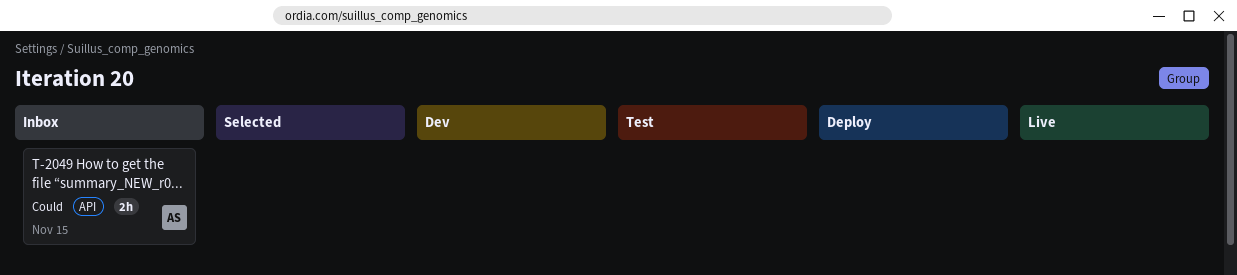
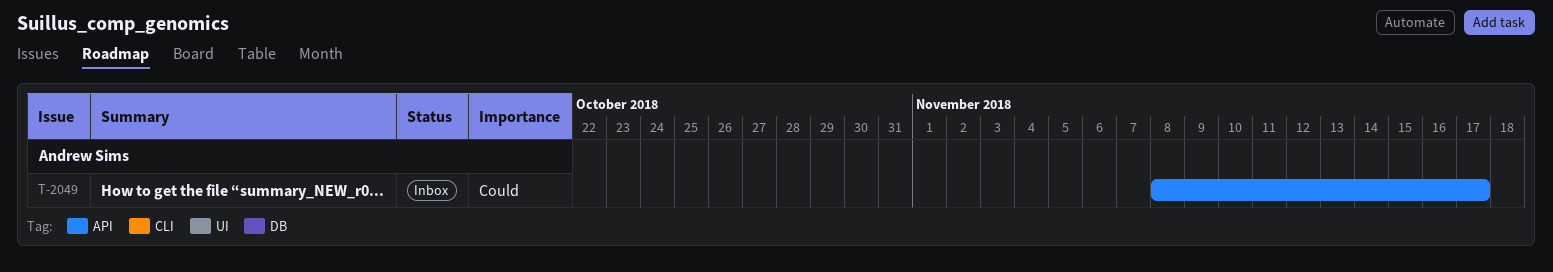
T-2049, due: Nov 15 -> Nov 17

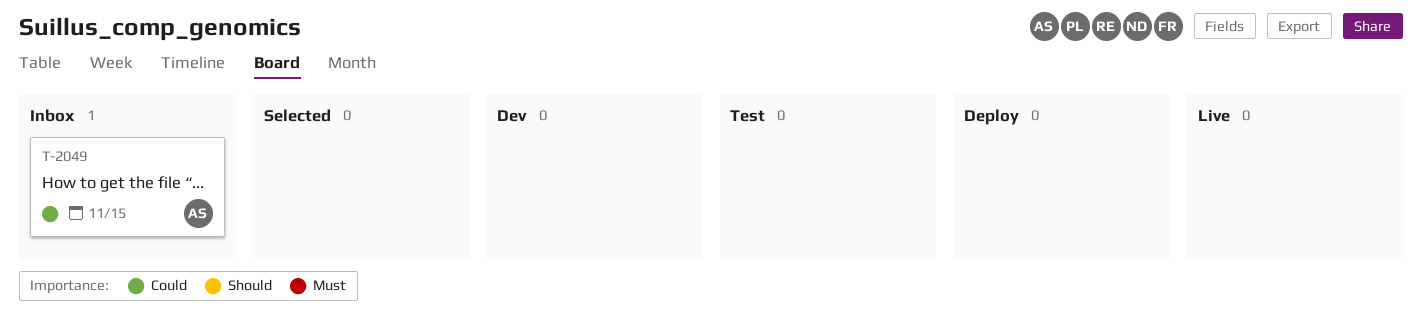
T-2049, due: Nov 17 -> Nov 15

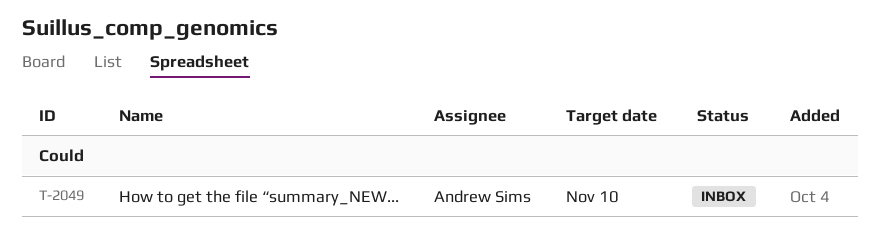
T-2049, due: Nov 15 -> Nov 10

